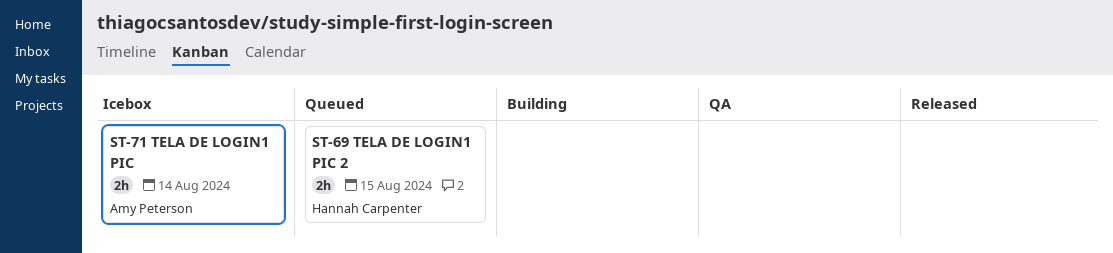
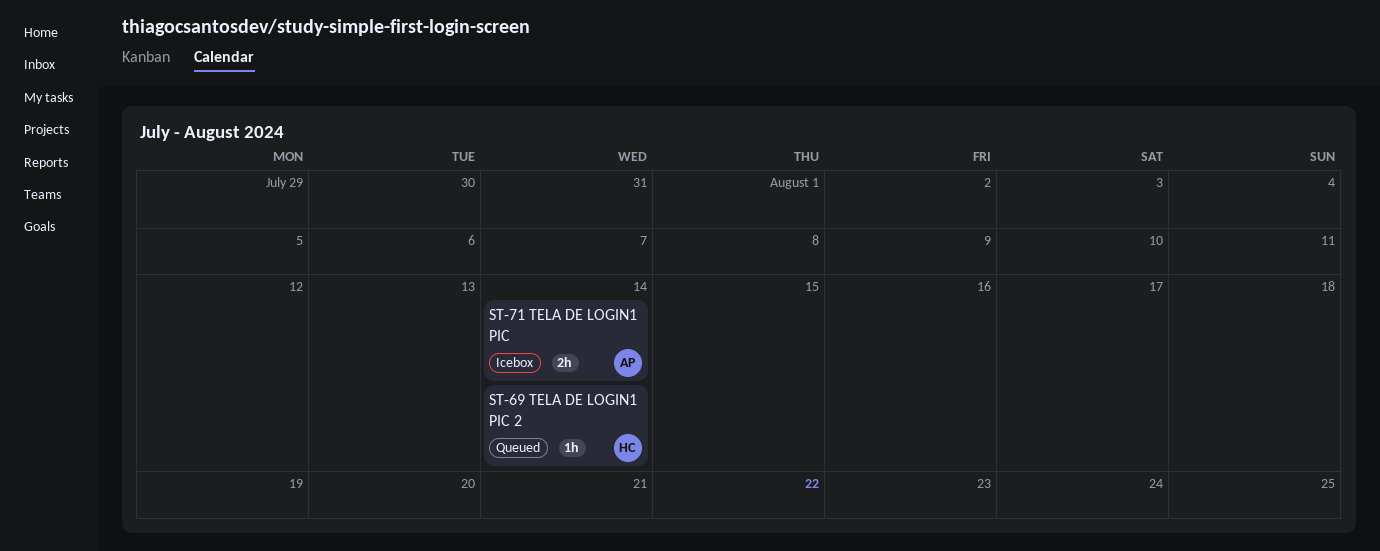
ST-69, estimate: 2h -> 1h
ST-69, due: Aug 15 -> Aug 14

